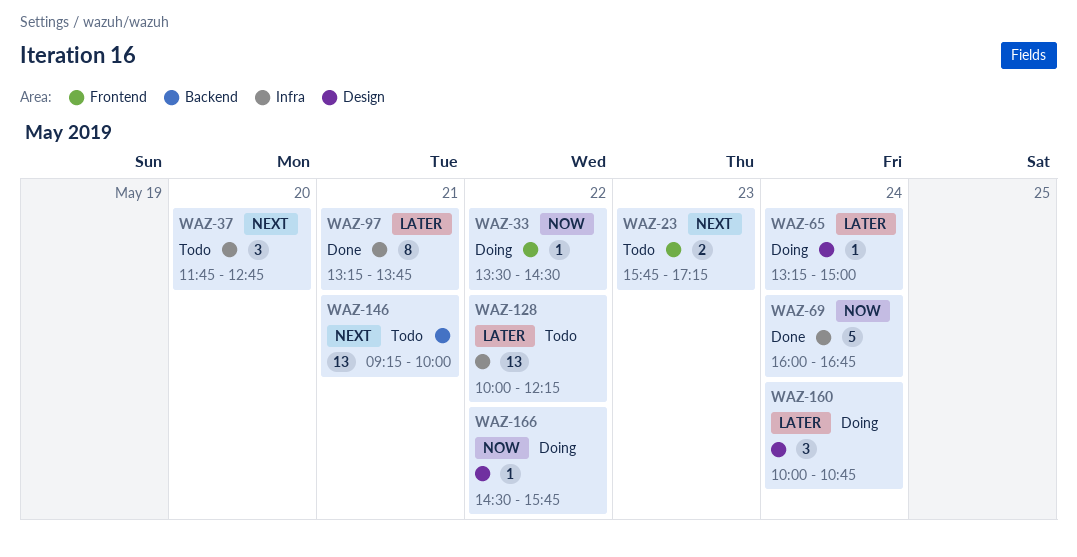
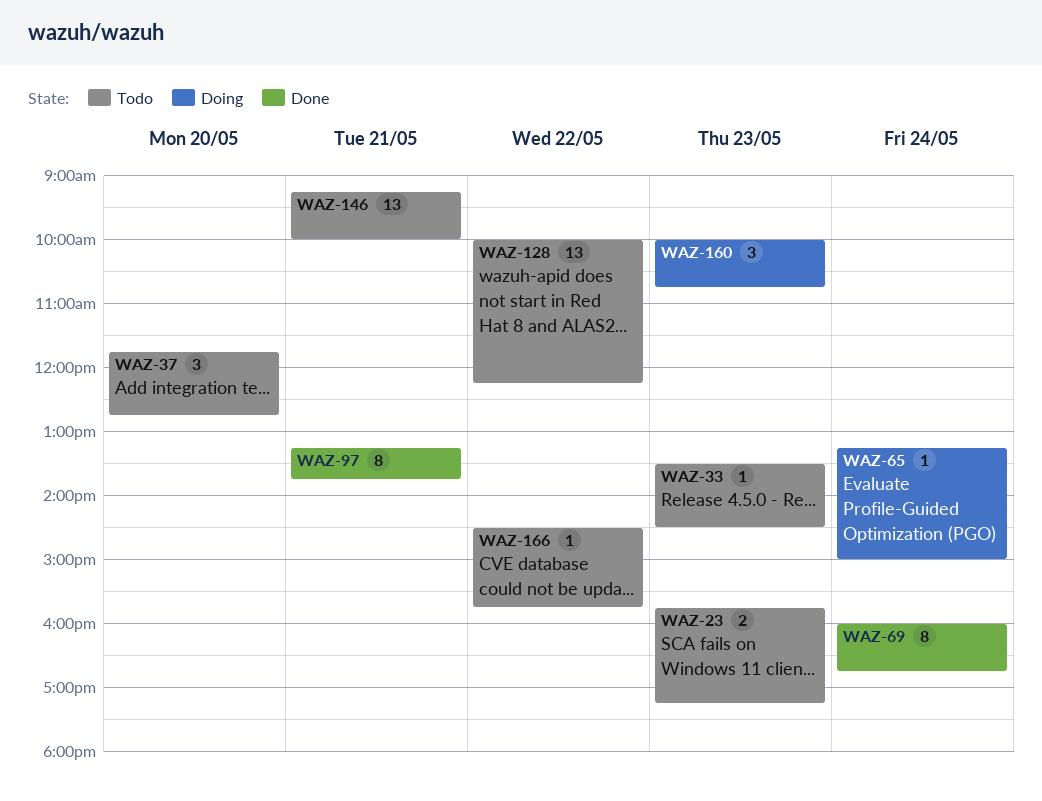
WAZ-33, status: Doing -> Todo
WAZ-33, day: May 22 -> May 23
WAZ-69, estimate: 5 -> 8
WAZ-160, day: May 24 -> May 23
WAZ-166, status: Doing -> Todo

